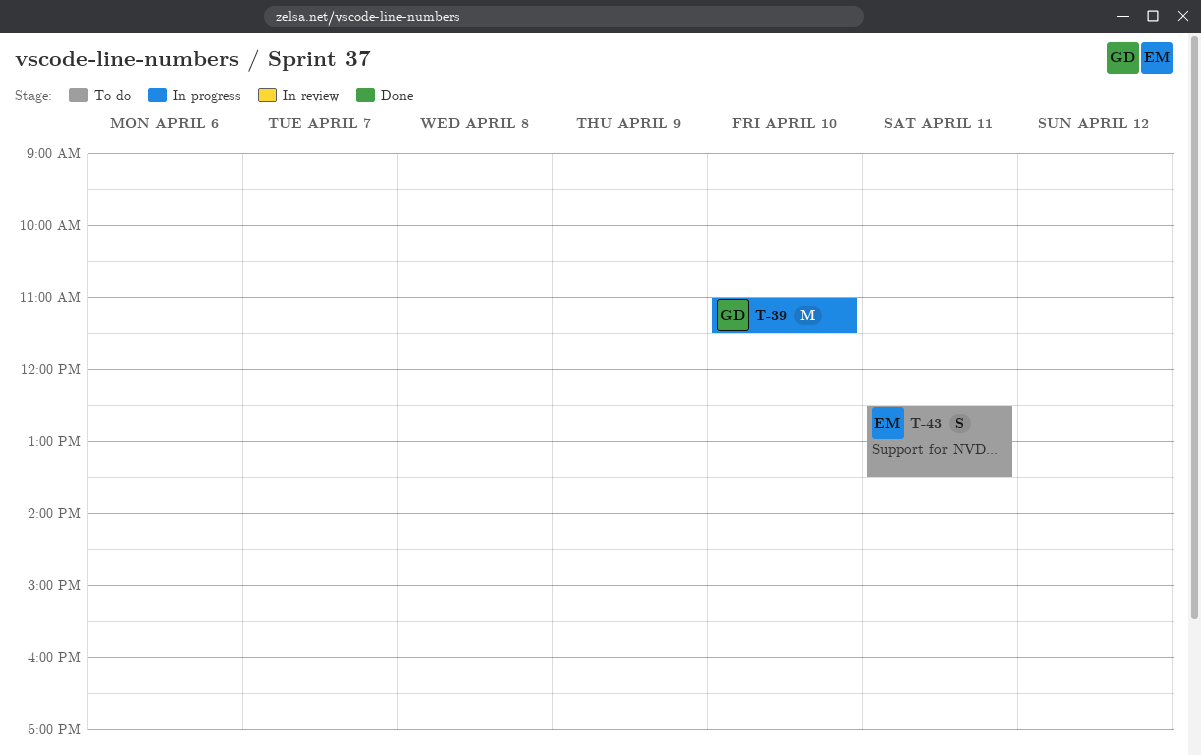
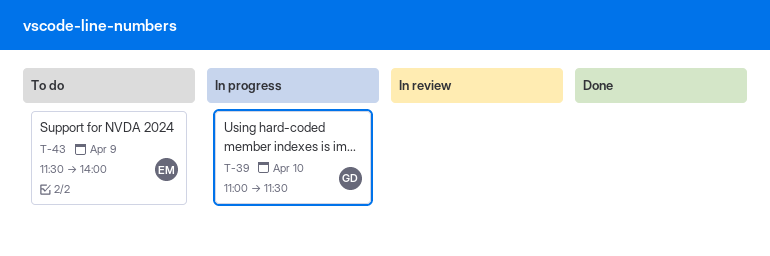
T-43, day: Apr 11 -> Apr 9
T-43, begins: 12:30 -> 11:30
T-43, ends: 13:30 -> 14:00

